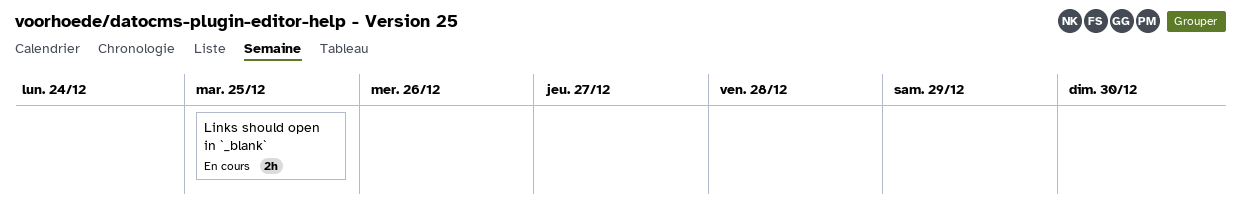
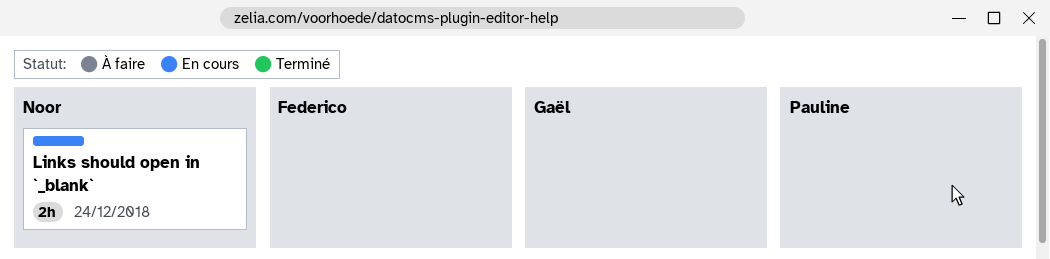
Links should open in `_blank`, due: Dec 25 -> Dec 24

